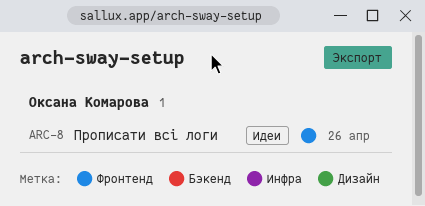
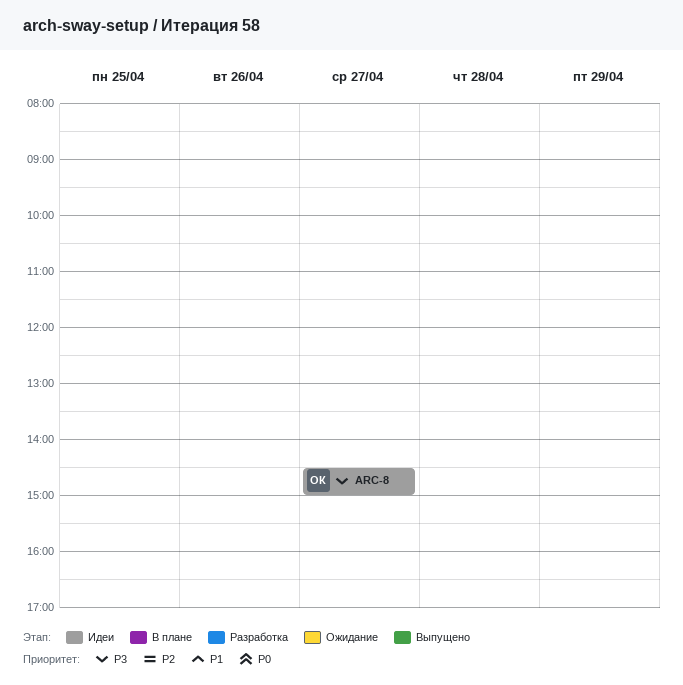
ARC-8, day: Apr 26 -> Apr 27

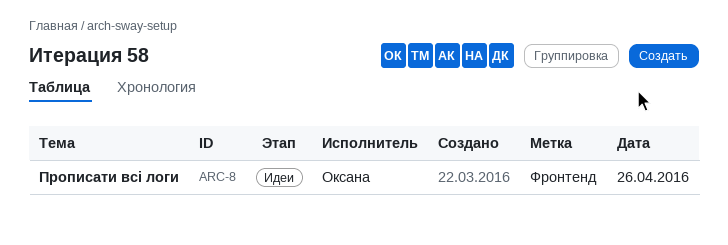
ARC-8, day: Apr 27 -> Apr 26

